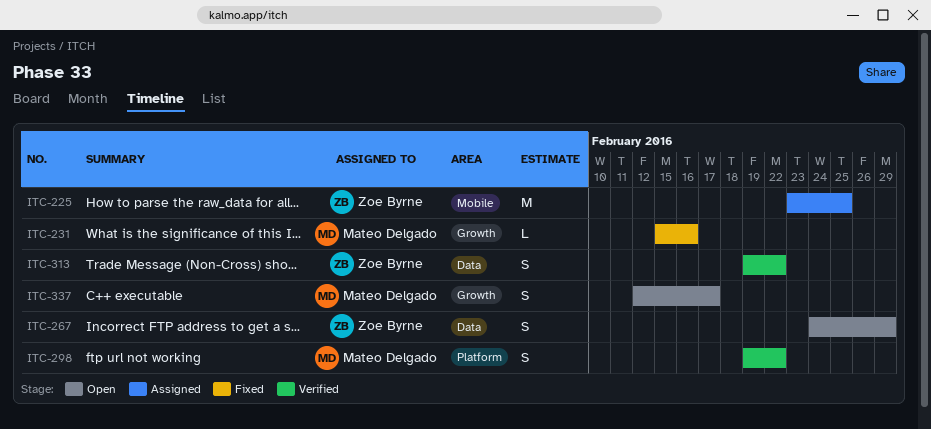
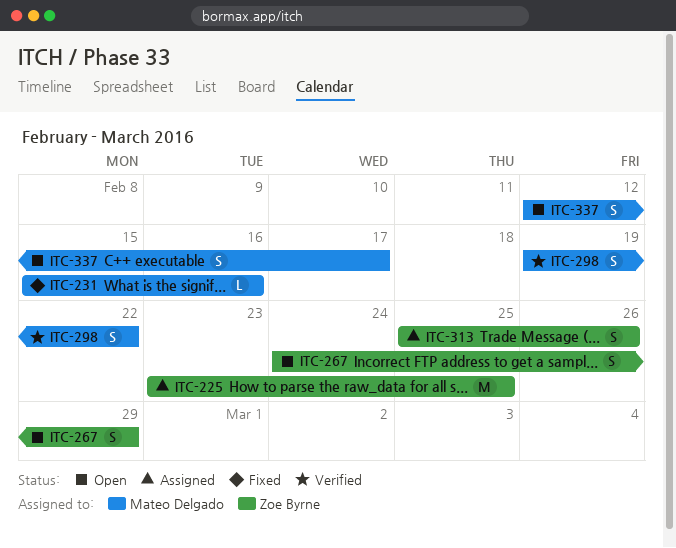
ITC-313, status: Verified -> Assigned
ITC-313, start: Feb 19 -> Feb 25
ITC-313, due: Feb 22 -> Feb 26

